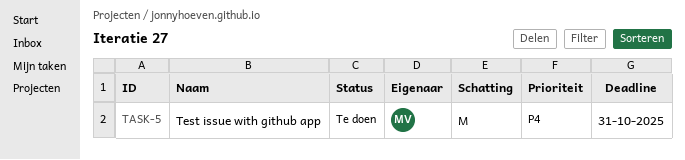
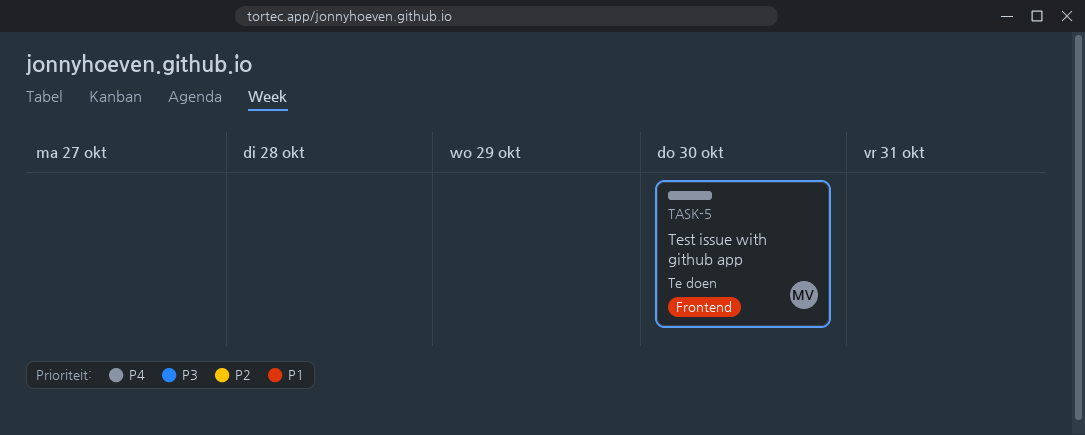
TASK-5, due: Oct 31 -> Oct 30

